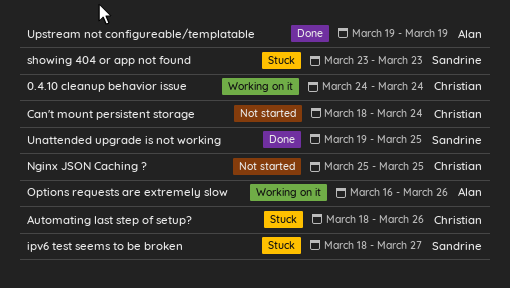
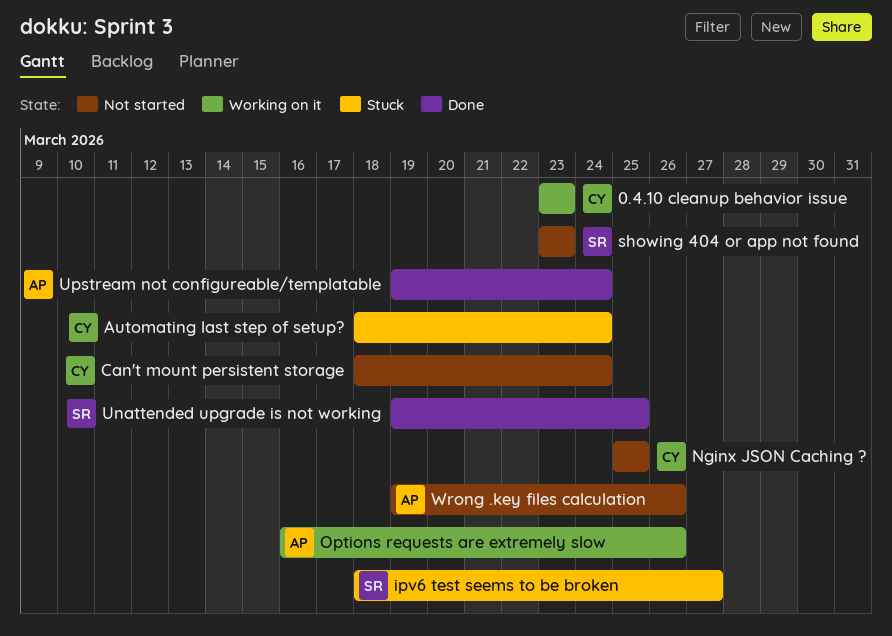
0.4.10 cleanup behavior issue, start: Mar 24 -> Mar 23
0.4.10 cleanup behavior issue, due: Mar 24 -> Mar 23
Automating last step of setup?, due: Mar 26 -> Mar 24
showing 404 or app not found, status: Stuck -> Not started
Upstream not configureable/templatable, due: Mar 19 -> Mar 24
Wrong .key files calculation: none -> present

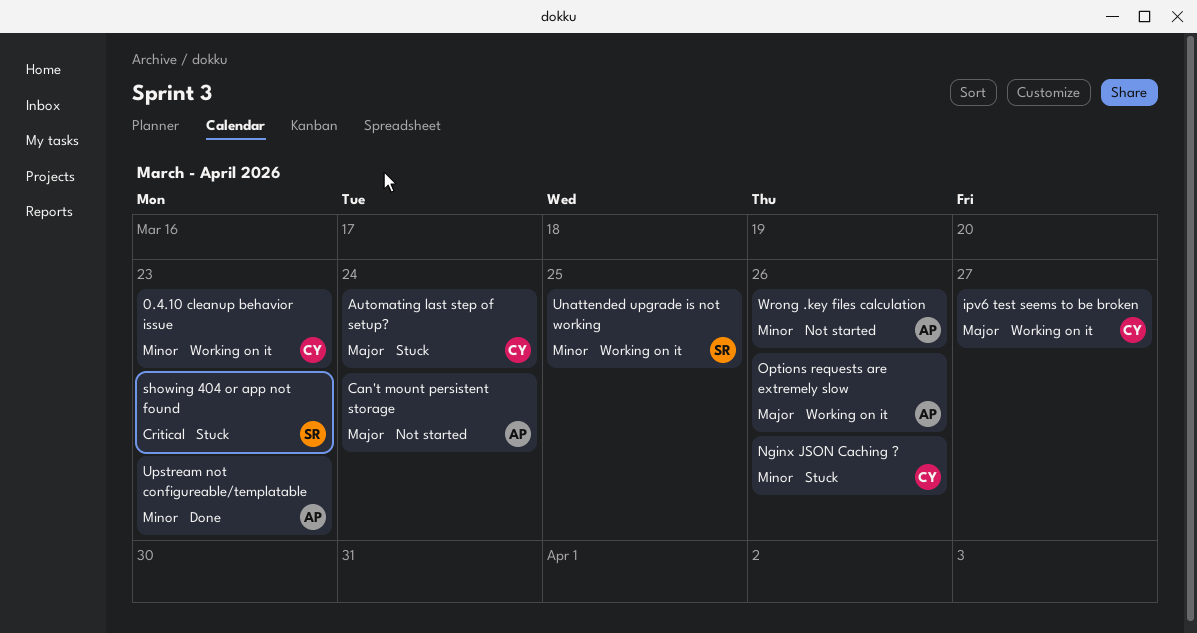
Can't mount persistent storage, owner: CY -> AP
ipv6 test seems to be broken, status: Stuck -> Working on it
ipv6 test seems to be broken, owner: SR -> CY
Nginx JSON Caching ?, status: Not started -> Stuck
Nginx JSON Caching ?, due: Mar 25 -> Mar 26
showing 404 or app not found, status: Not started -> Stuck
Unattended upgrade is not working, status: Done -> Working on it
Upstream not configureable/templatable, due: Mar 24 -> Mar 23

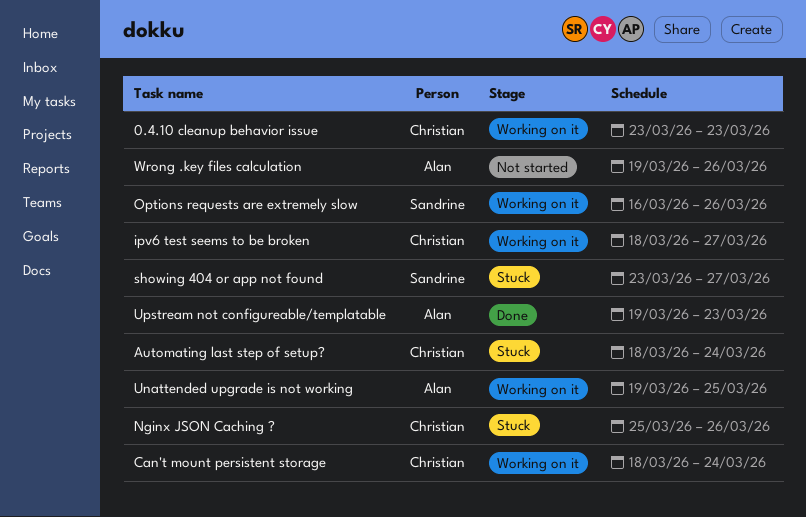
Can't mount persistent storage, status: Not started -> Working on it
Can't mount persistent storage, owner: Alan -> Christian
Options requests are extremely slow, owner: Alan -> Sandrine
showing 404 or app not found, due: Mar 23 -> Mar 27
Unattended upgrade is not working, owner: Sandrine -> Alan

